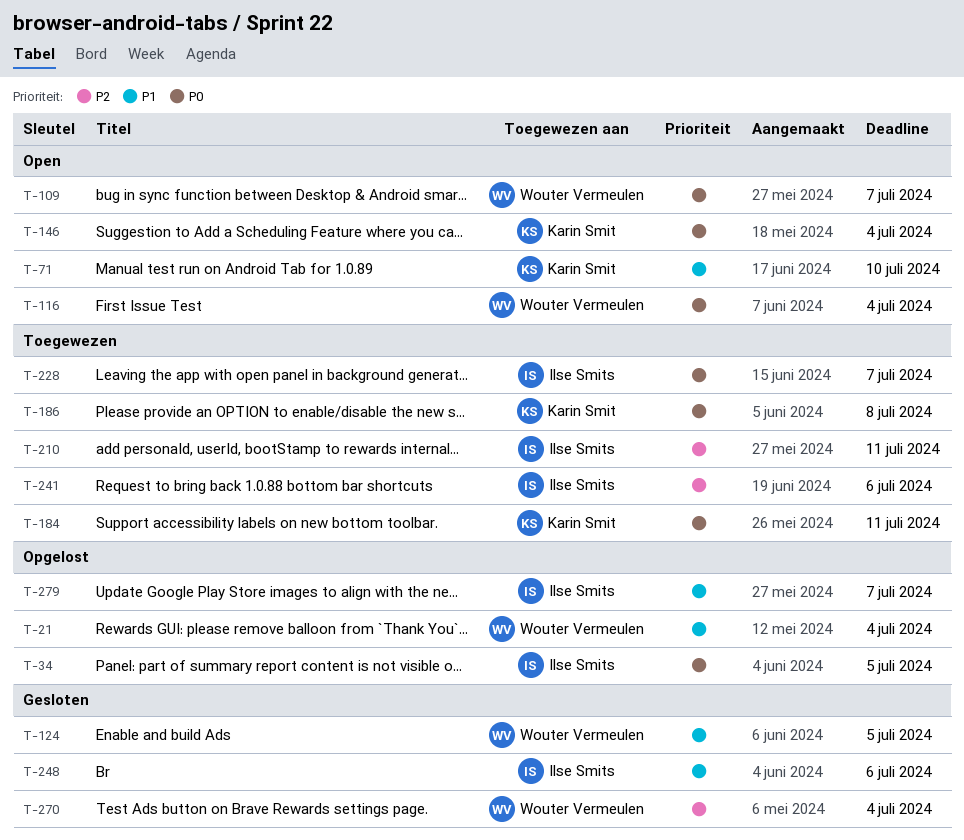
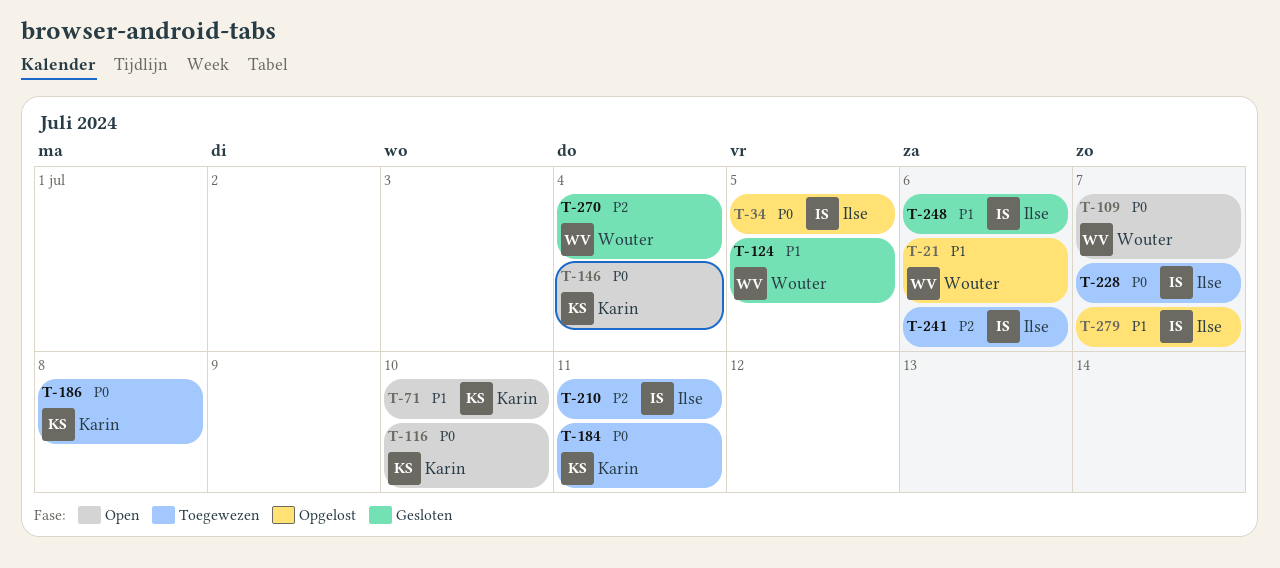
T-21, due: Jul 4 -> Jul 6
T-116, owner: Wouter Vermeulen -> Karin Smit
T-116, due: Jul 4 -> Jul 10

